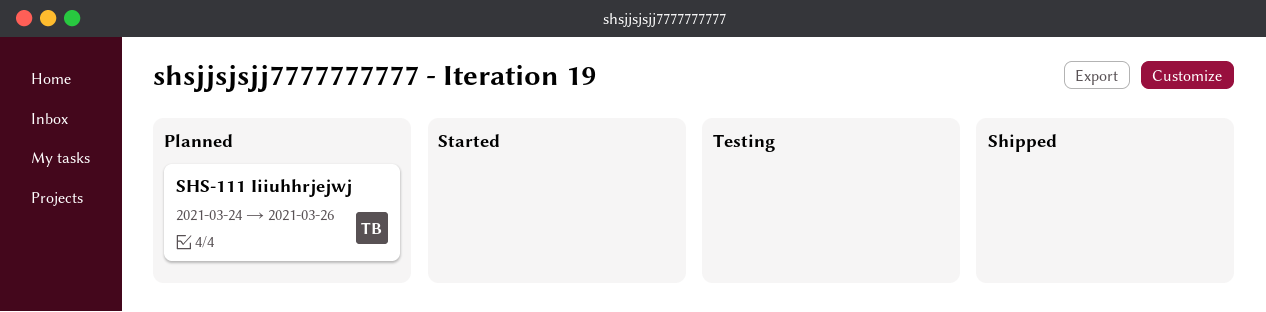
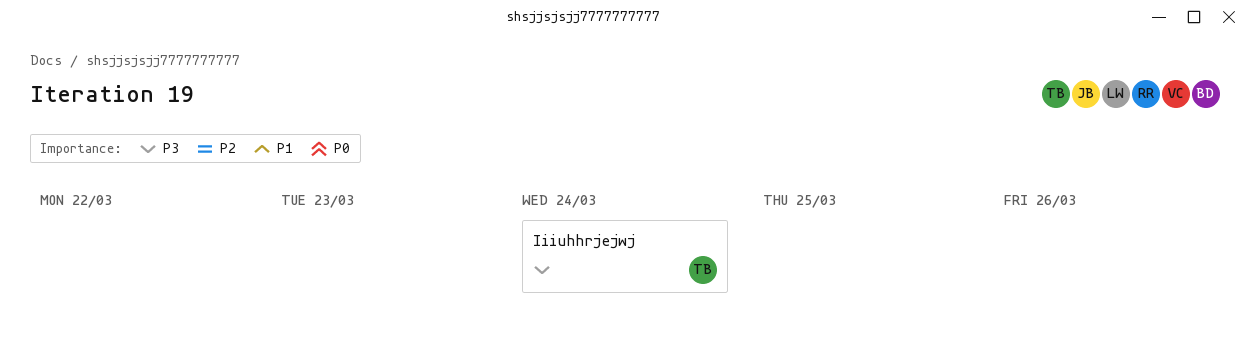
Iiiuhhrjejwj, due: Mar 26 -> Mar 24

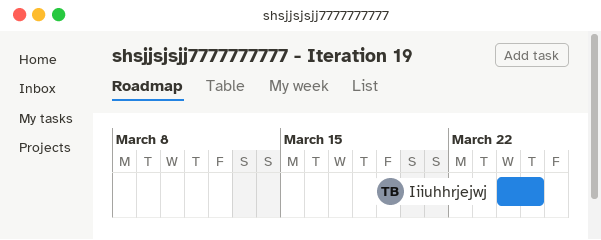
Iiiuhhrjejwj, due: Mar 24 -> Mar 25

